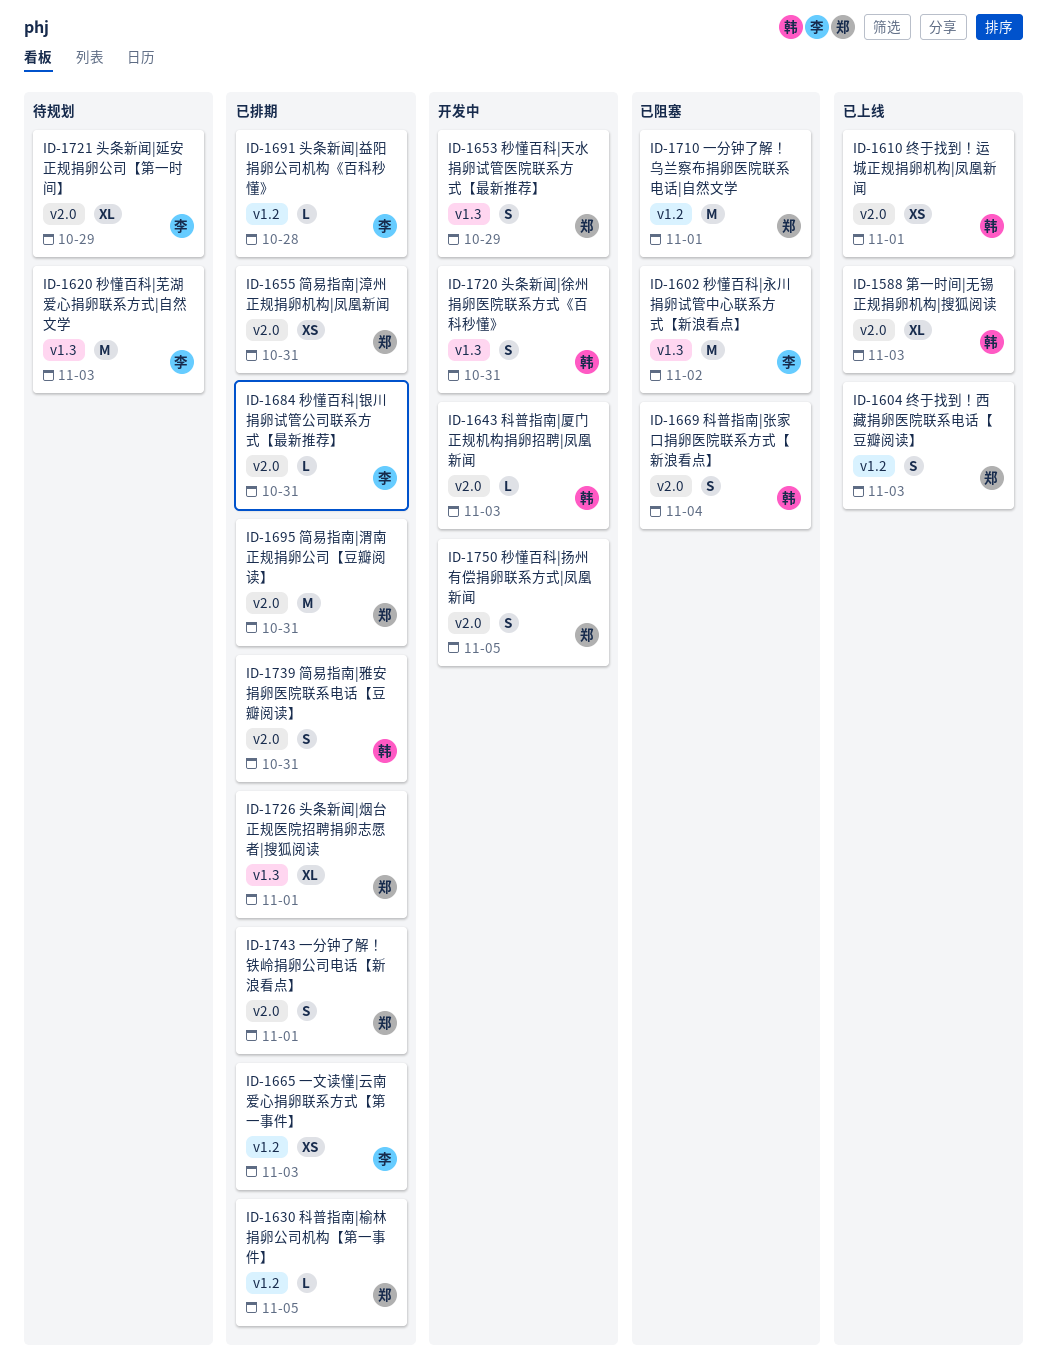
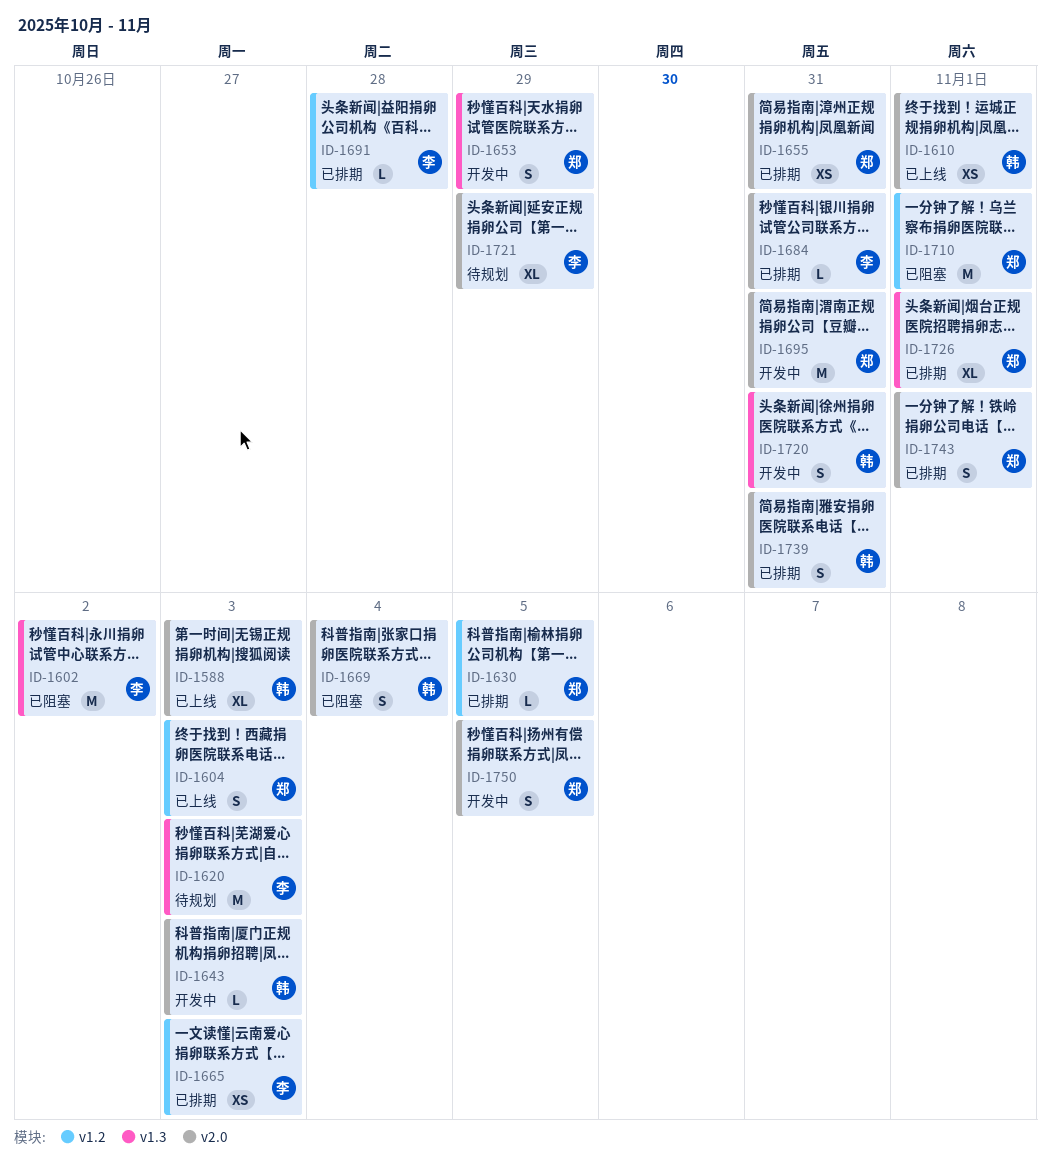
ID-1695, status: 已排期 -> 开发中

